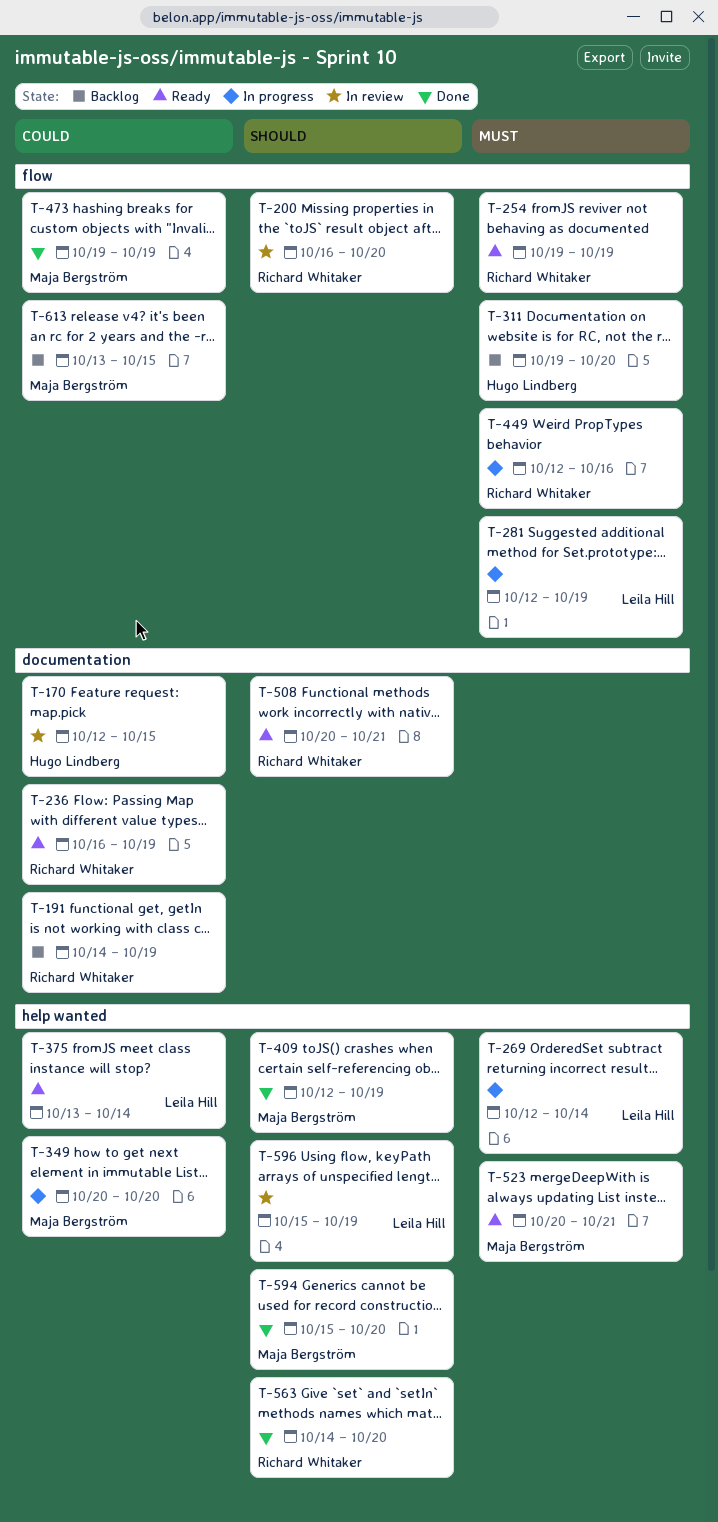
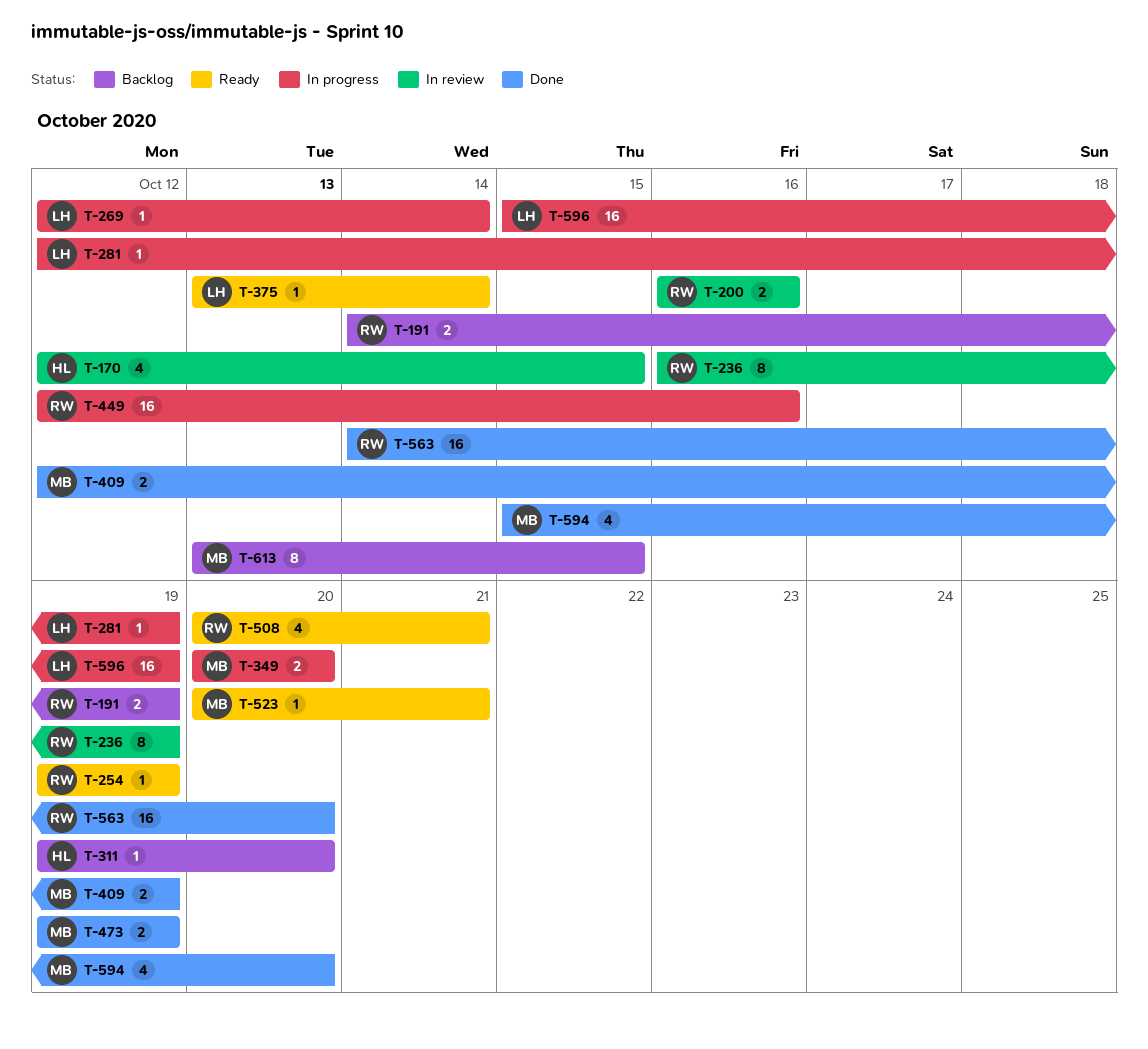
T-200, due: Oct 20 -> Oct 16
T-236, status: Ready -> In review
T-596, status: In review -> In progress

